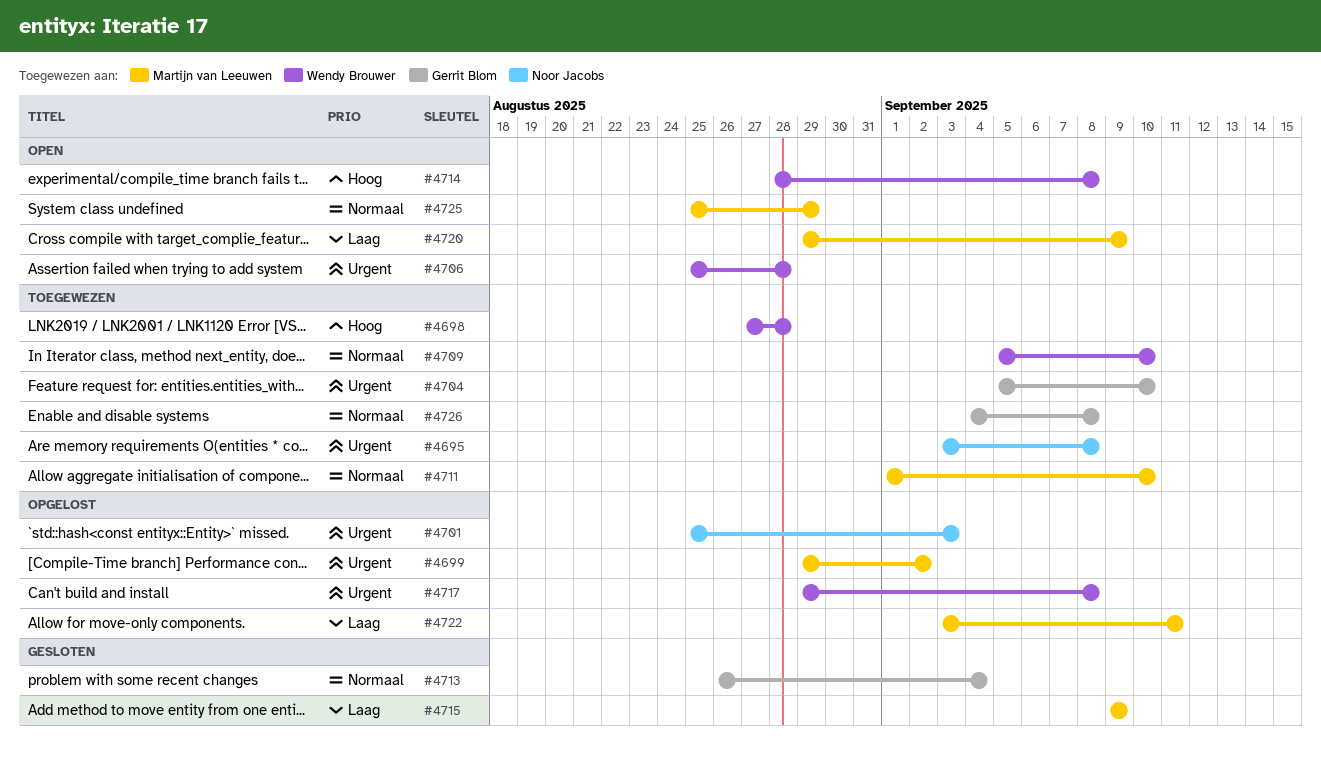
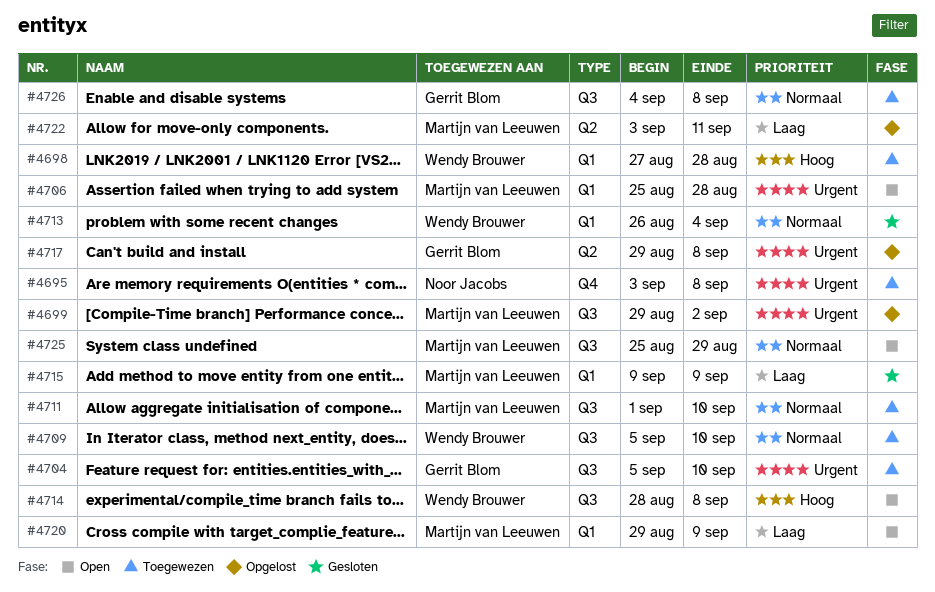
#4701: present -> none
#4706, owner: Wendy Brouwer -> Martijn van Leeuwen
#4713, owner: Gerrit Blom -> Wendy Brouwer
#4717, owner: Wendy Brouwer -> Gerrit Blom

